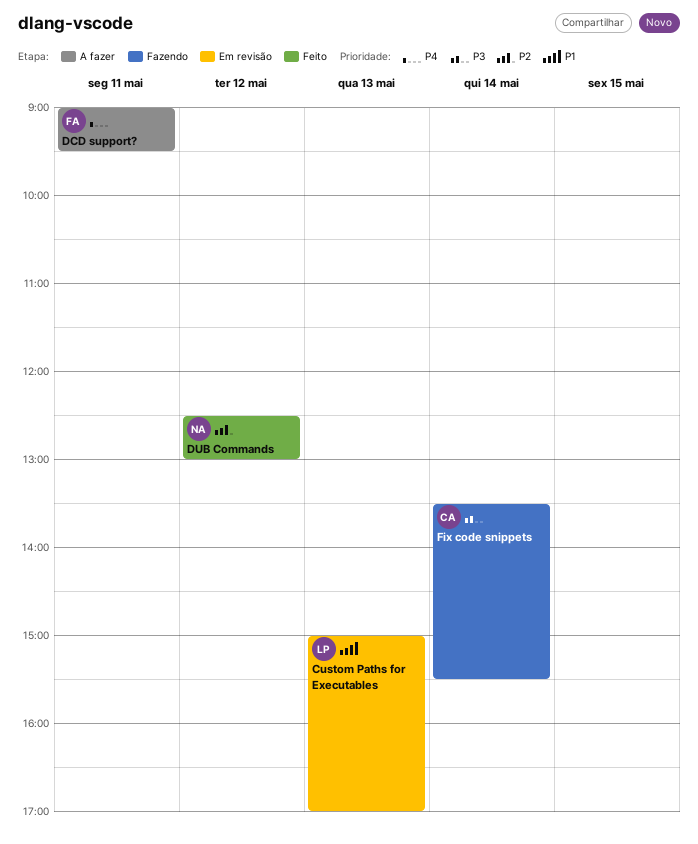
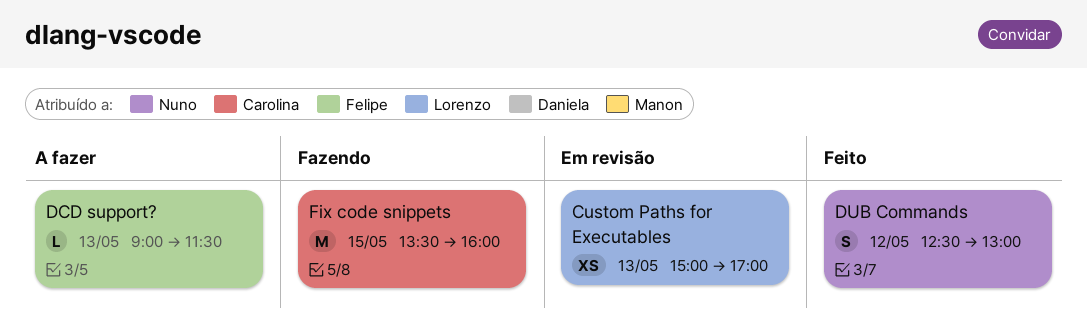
DCD support?, day: May 11 -> May 13
DCD support?, ends: 09:30 -> 11:30
Fix code snippets, day: May 14 -> May 15
Fix code snippets, ends: 15:30 -> 16:00

